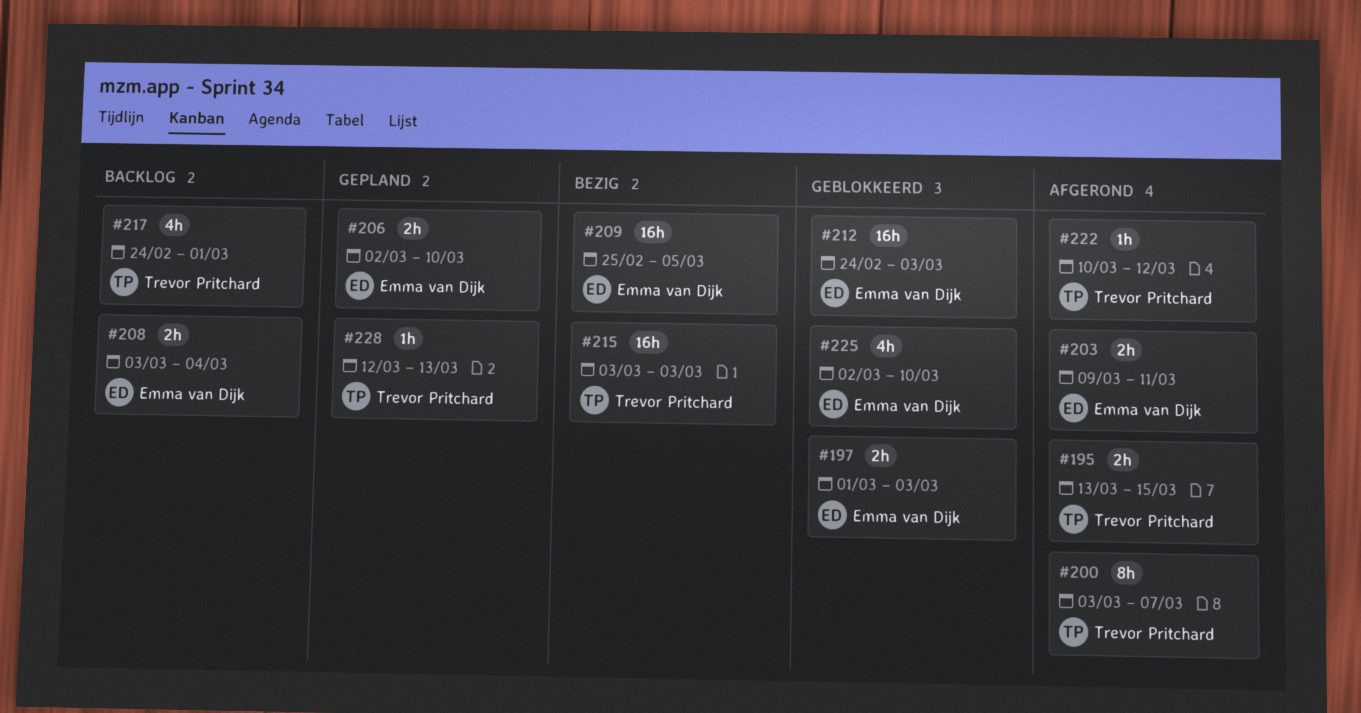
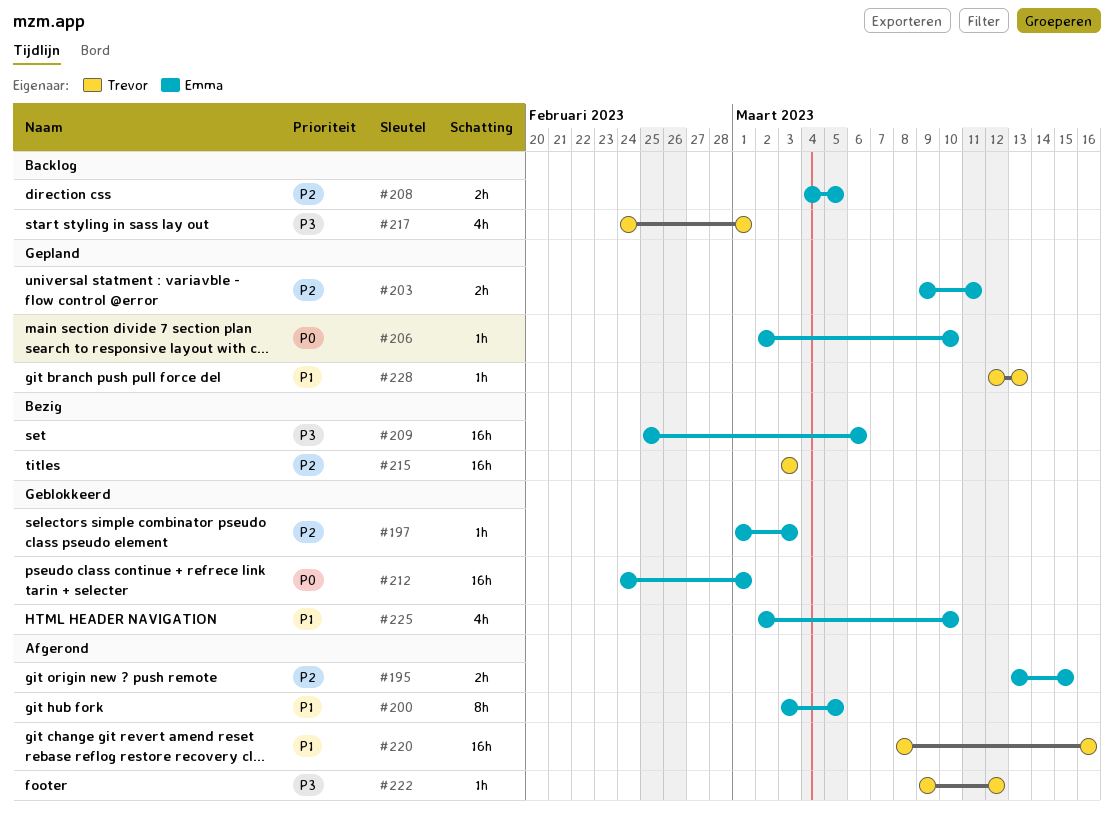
#195, owner: Trevor Pritchard -> Emma van Dijk
#197, estimate: 2h -> 1h
#200, owner: Trevor Pritchard -> Emma van Dijk
#200, due: Mar 7 -> Mar 5
#203, status: Afgerond -> Gepland
#206, estimate: 2h -> 1h
#208, start: Mar 3 -> Mar 4
#208, due: Mar 4 -> Mar 5
#209, due: Mar 5 -> Mar 6
#212, due: Mar 3 -> Mar 1
#220: none -> present
#222, start: Mar 10 -> Mar 9

